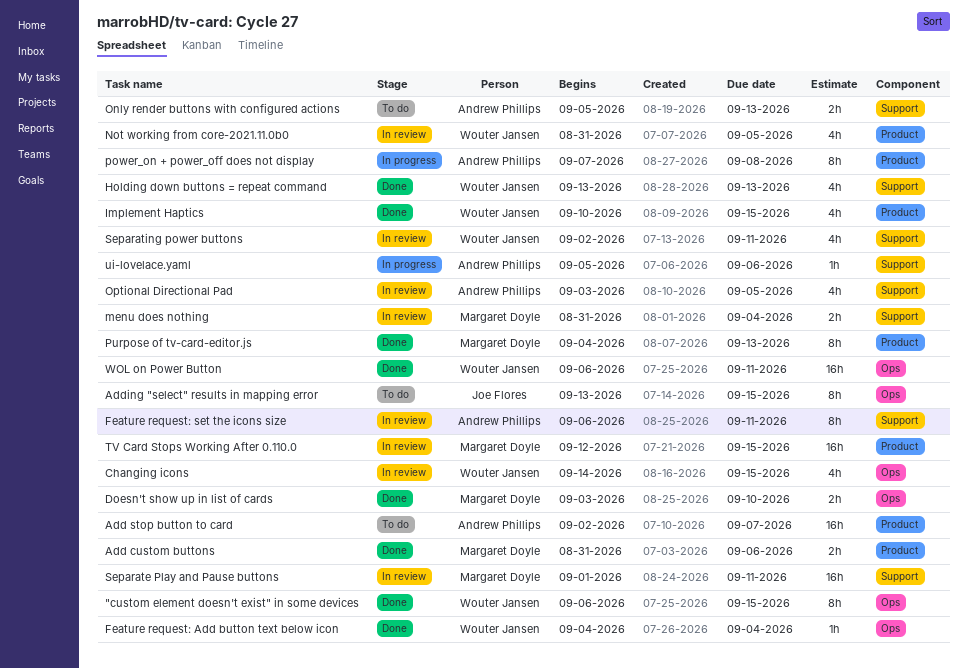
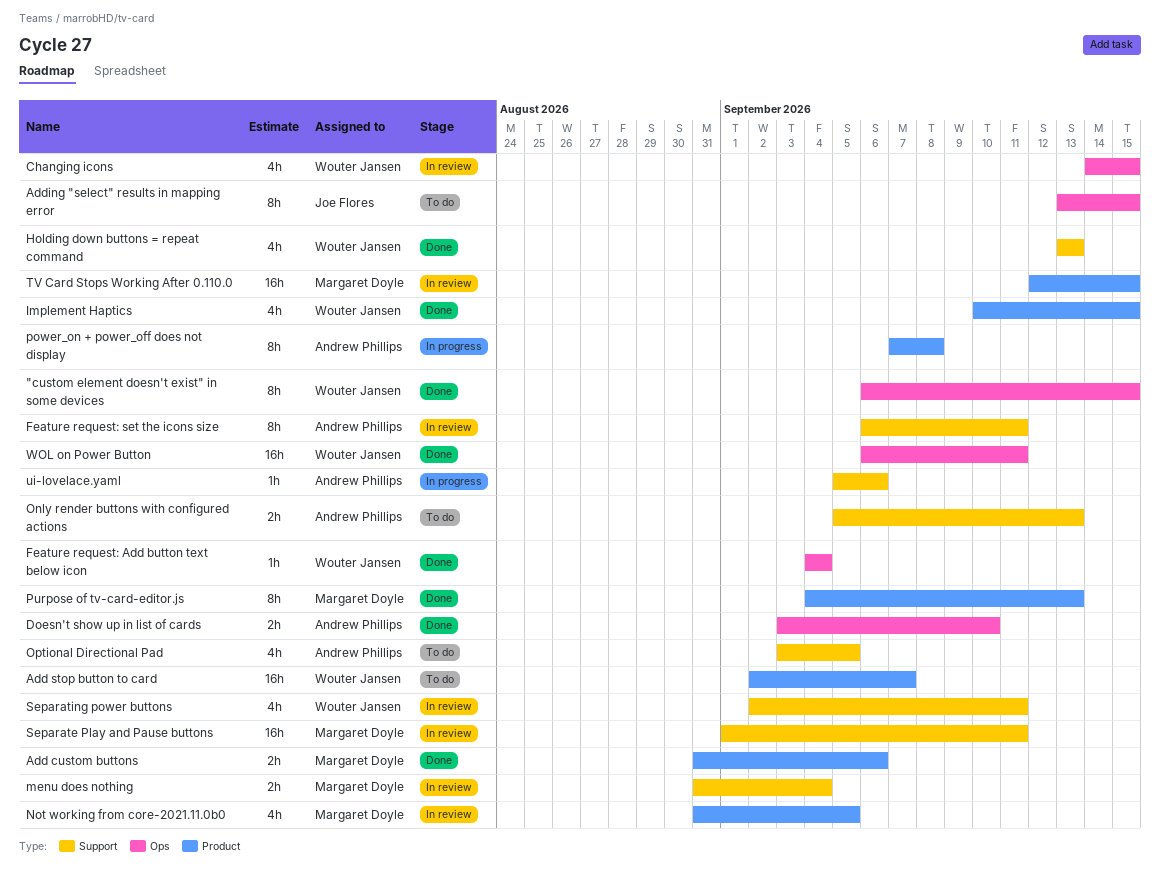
Add stop button to card, owner: Andrew Phillips -> Wouter Jansen
Doesn't show up in list of cards, owner: Margaret Doyle -> Andrew Phillips
Not working from core-2021.11.0b0, owner: Wouter Jansen -> Margaret Doyle
Optional Directional Pad, status: In review -> To do

